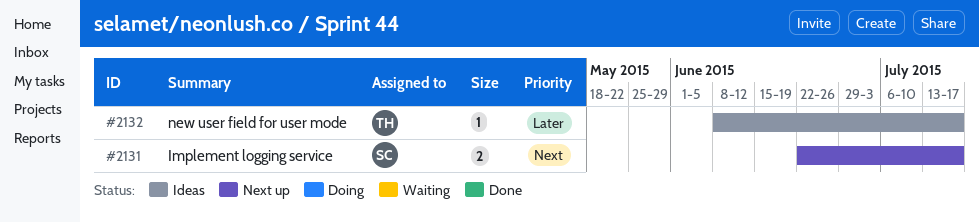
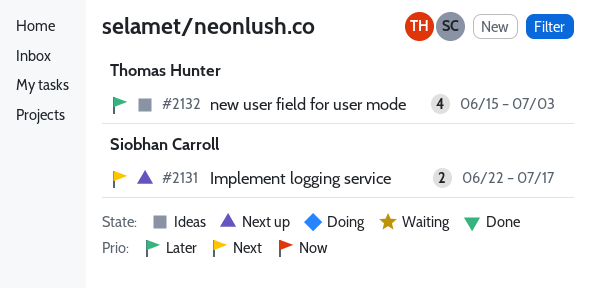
#2132, estimate: 1 -> 4
#2132, start: Jun 8 -> Jun 15
#2132, due: Jul 17 -> Jul 3

